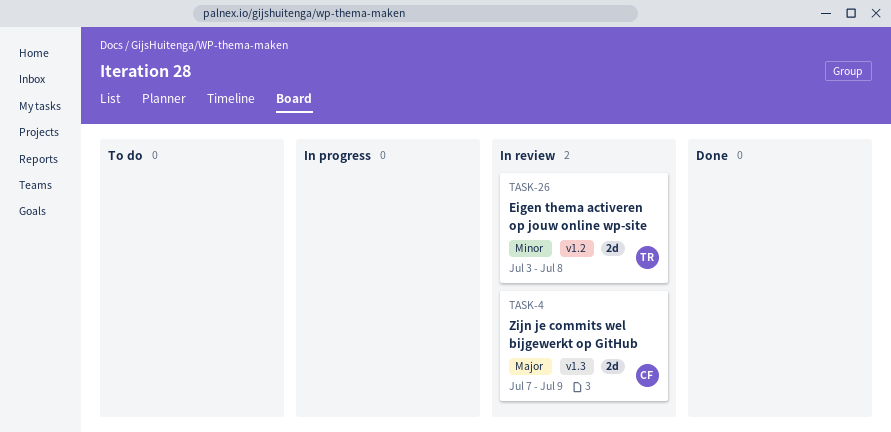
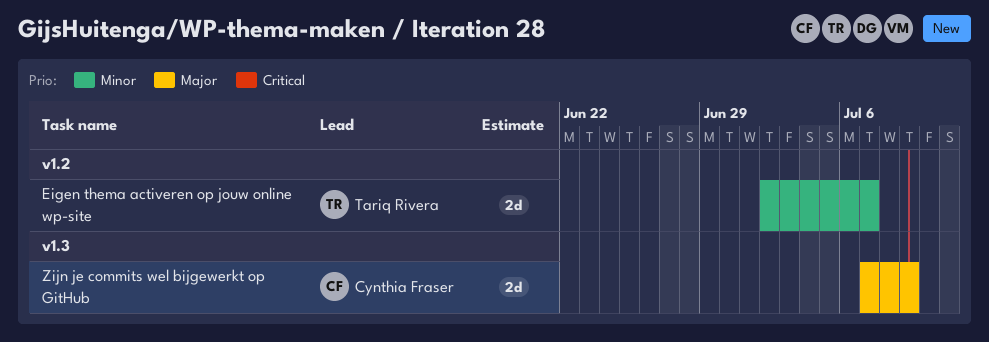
Eigen thema activeren op jouw online wp-site, start: Jul 3 -> Jul 2
Eigen thema activeren op jouw online wp-site, due: Jul 8 -> Jul 7

